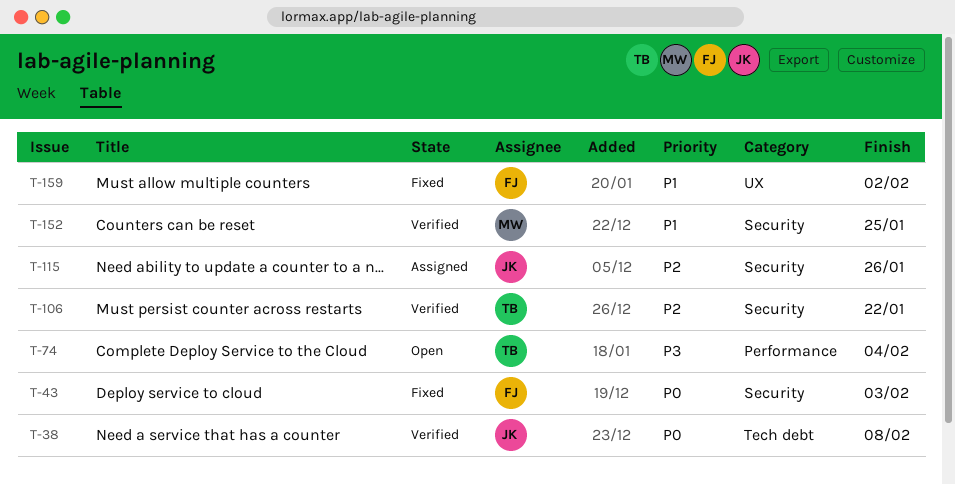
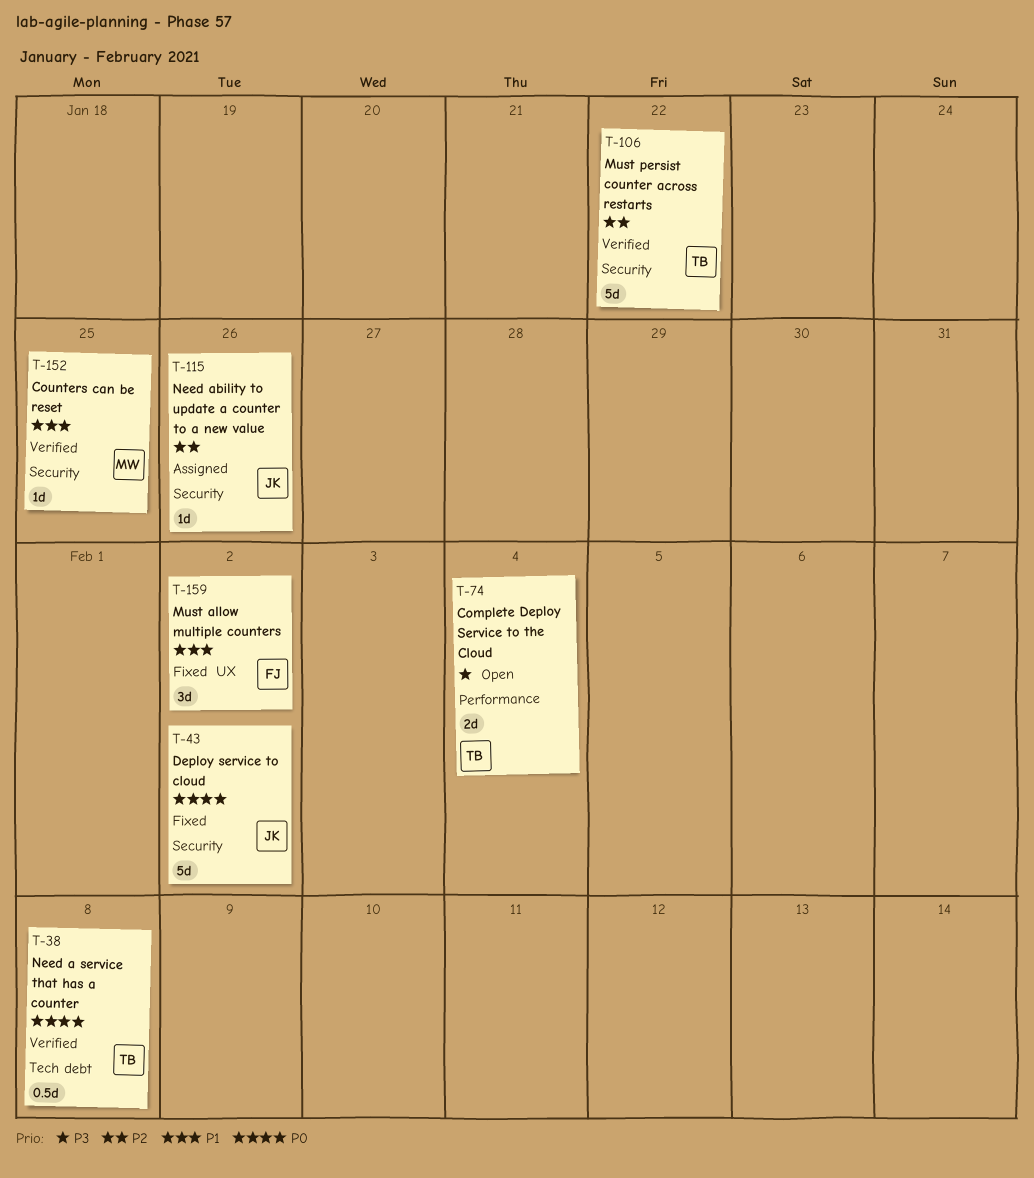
T-38, owner: JK -> TB
T-43, owner: FJ -> JK
T-43, due: Feb 3 -> Feb 2

